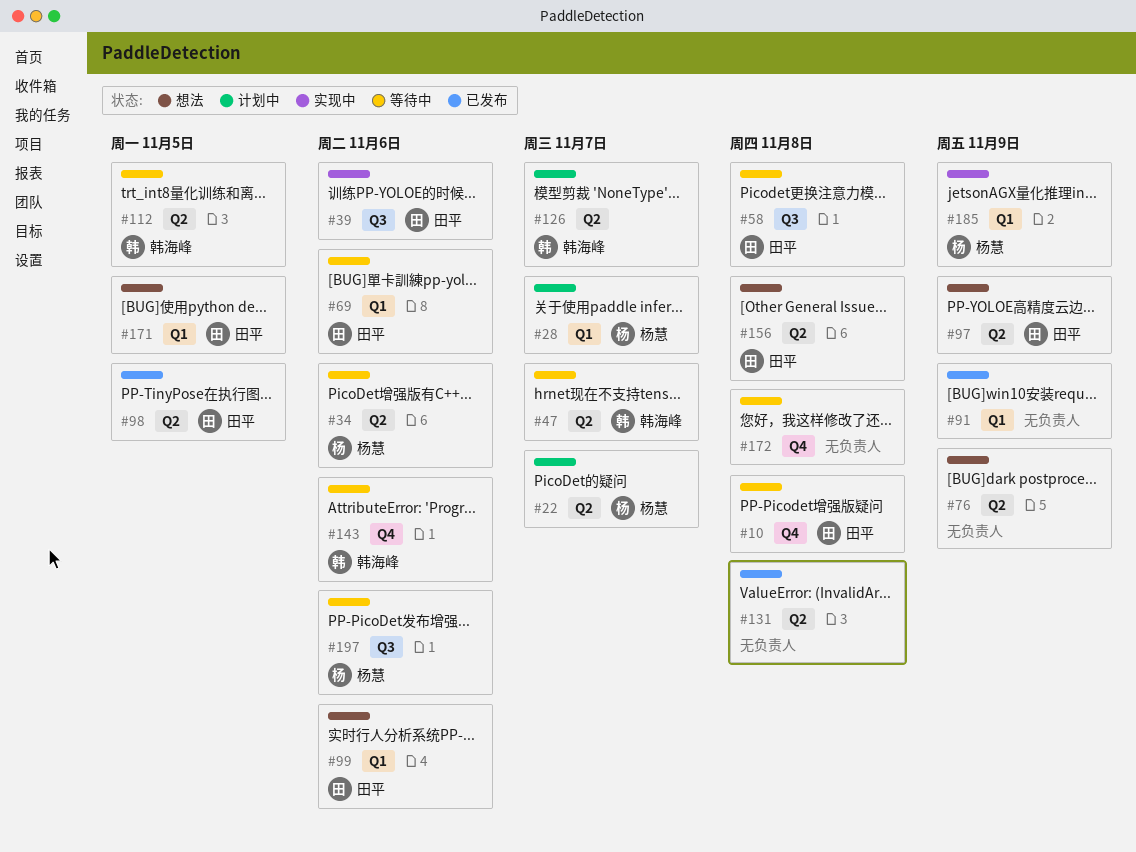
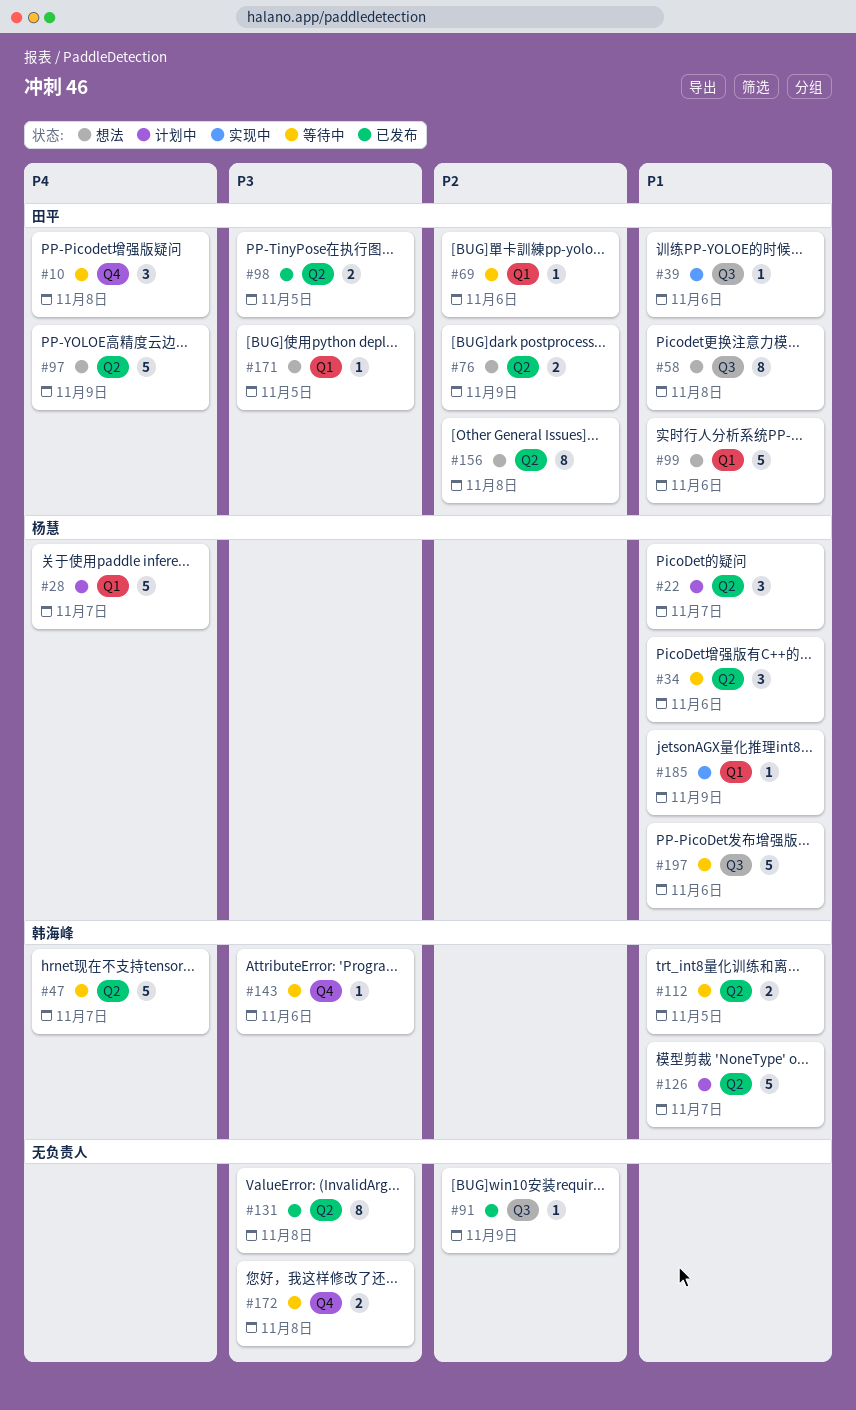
#58, status: 等待中 -> 想法
#76, owner: none -> 田平
#91, label: Q1 -> Q3

